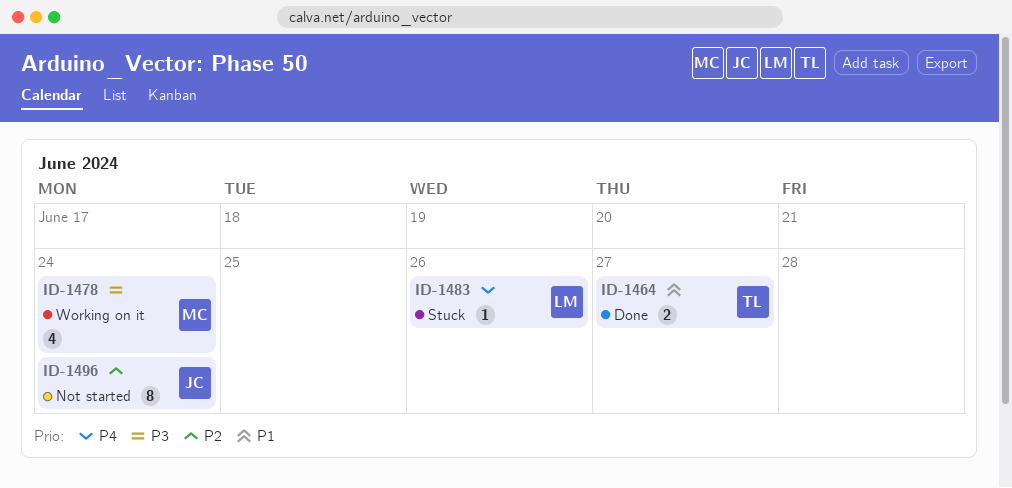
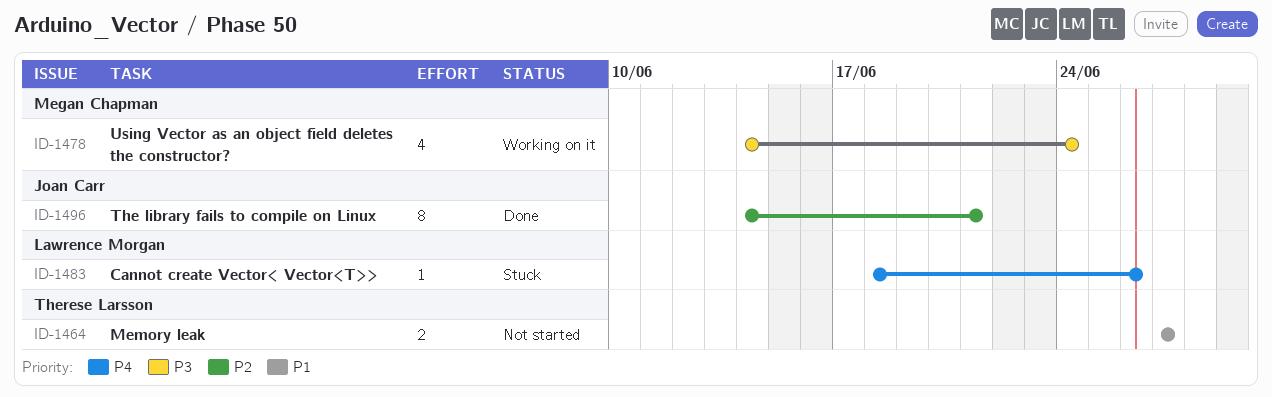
ID-1464, status: Done -> Not started
ID-1496, status: Not started -> Done
ID-1496, due: Jun 24 -> Jun 21

